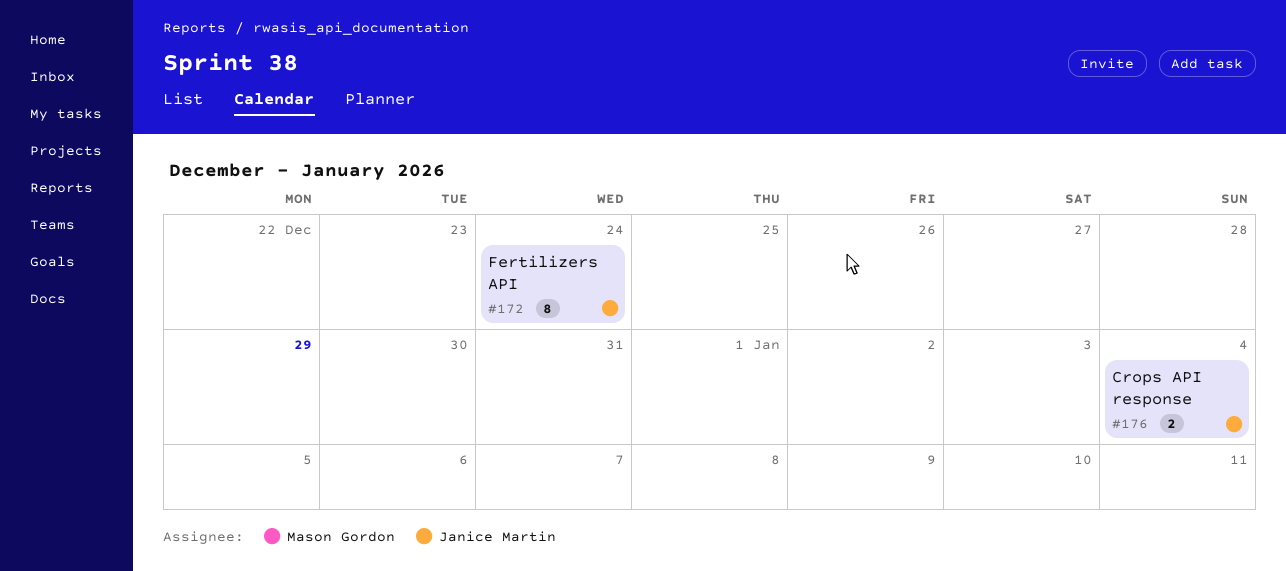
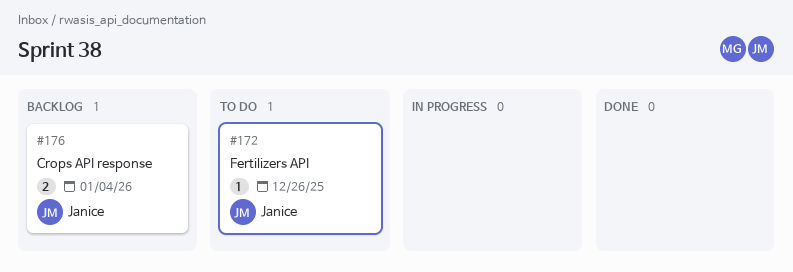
#172, estimate: 8 -> 1
#172, due: Dec 24 -> Dec 26

